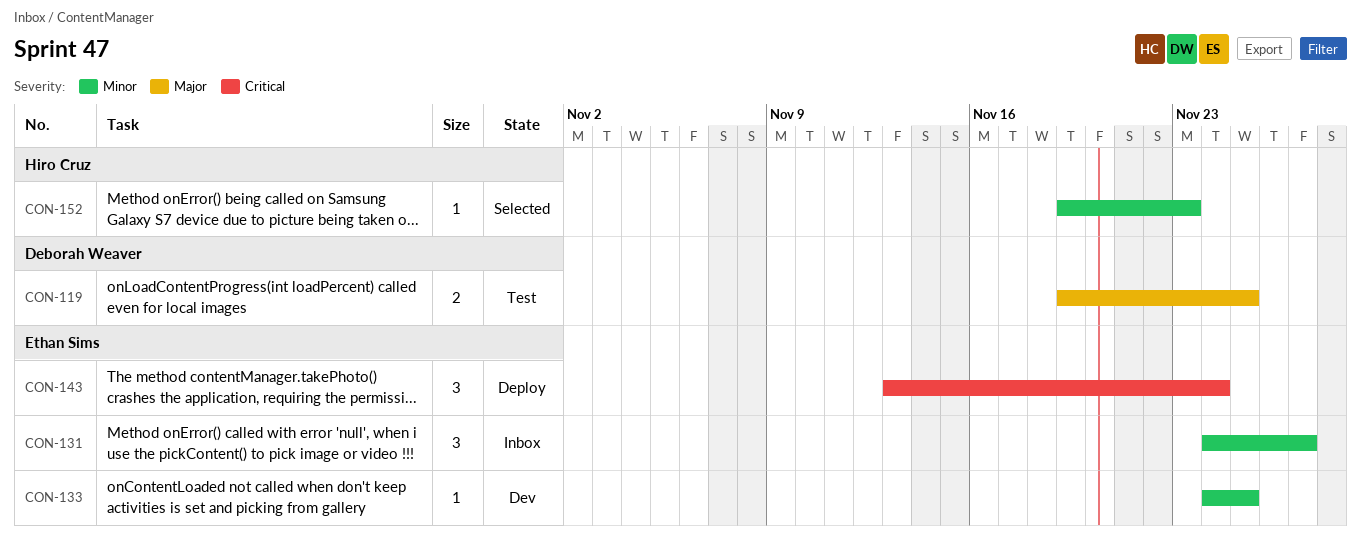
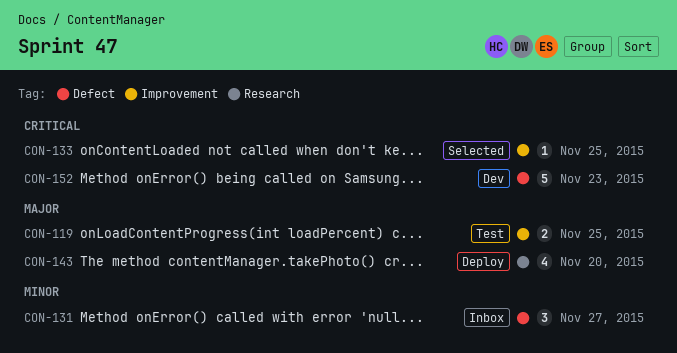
CON-133, status: Dev -> Selected
CON-133, priority: Minor -> Critical
CON-143, priority: Critical -> Major
CON-143, estimate: 3 -> 4
CON-143, due: Nov 24 -> Nov 20
CON-152, status: Selected -> Dev
CON-152, priority: Minor -> Critical
CON-152, estimate: 1 -> 5

